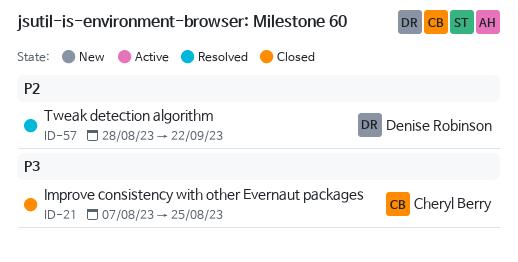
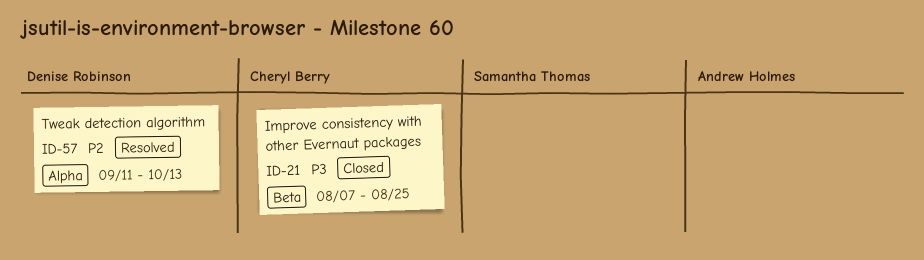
ID-57, start: Aug 28 -> Sep 11
ID-57, due: Sep 22 -> Oct 13

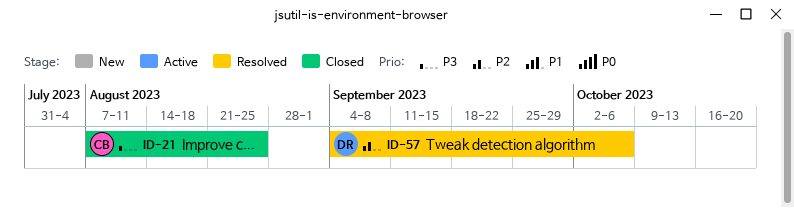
ID-57, start: Sep 11 -> Sep 4
ID-57, due: Oct 13 -> Oct 6

